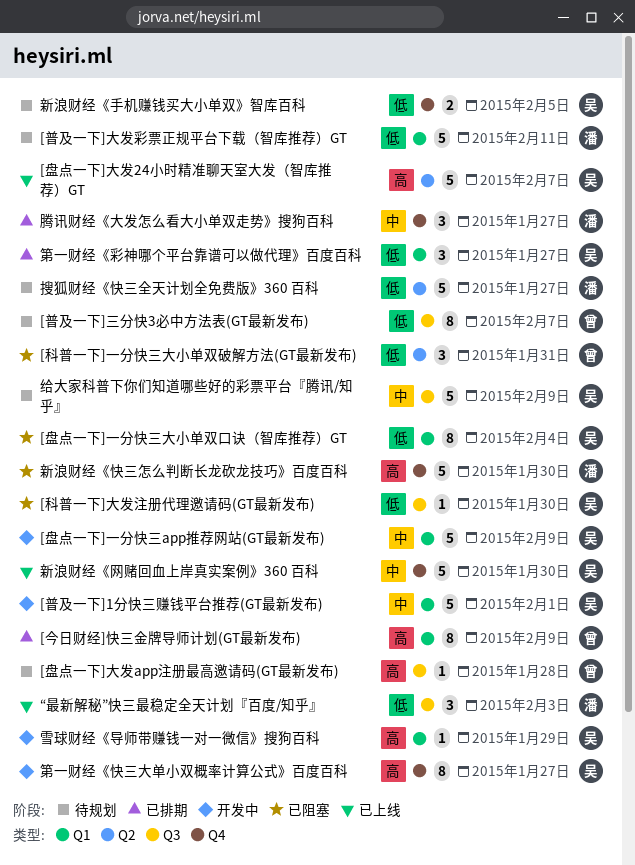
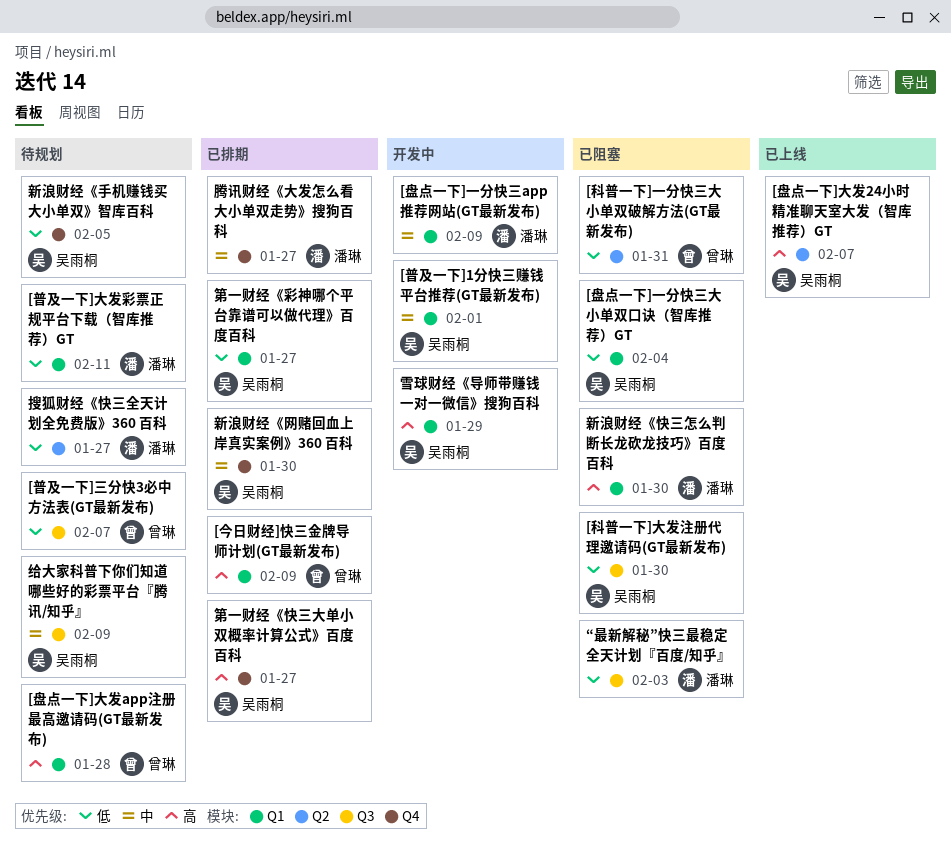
[盘点一下]一分快三app推荐网站(GT最新发布), owner: 吴雨桐 -> 潘琳
[盘点一下]大发app注册最高邀请码(GT最新发布), label: Q3 -> Q1
“最新解秘”快三最稳定全天计划『百度/知乎』, status: 已上线 -> 已阻塞
新浪财经《快三怎么判断长龙砍龙技巧》百度百科, label: Q4 -> Q1
新浪财经《网赌回血上岸真实案例》360 百科, status: 已上线 -> 已排期
第一财经《快三大单小双概率计算公式》百度百科, status: 开发中 -> 已排期

